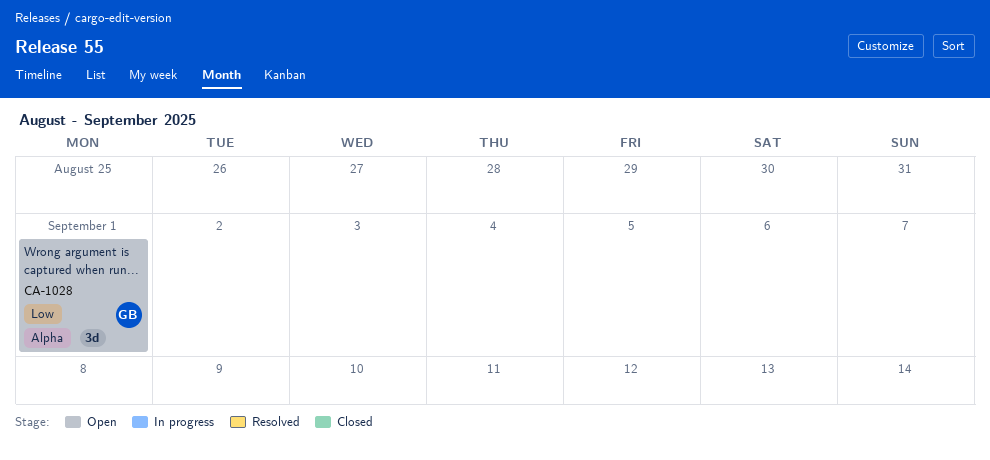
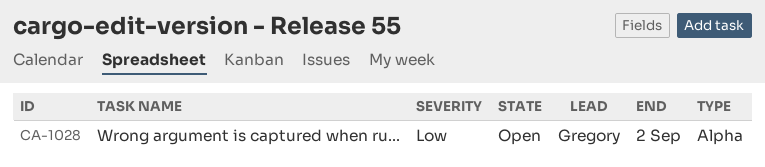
CA-1028, due: Sep 1 -> Sep 2

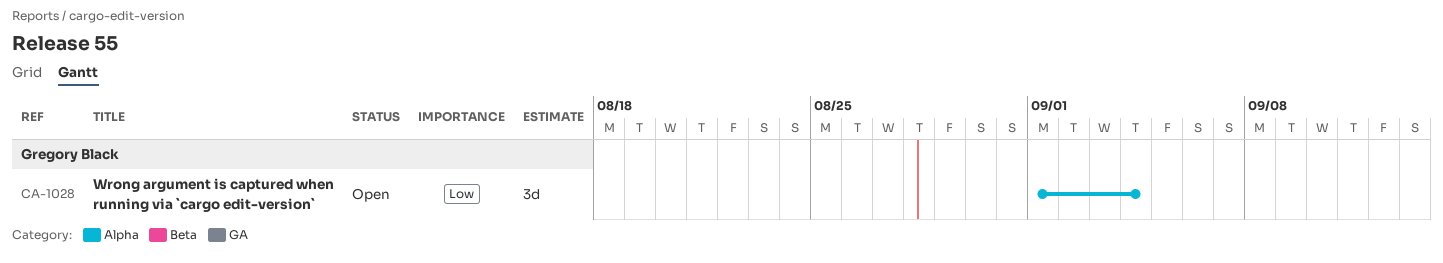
CA-1028, due: Sep 2 -> Sep 4

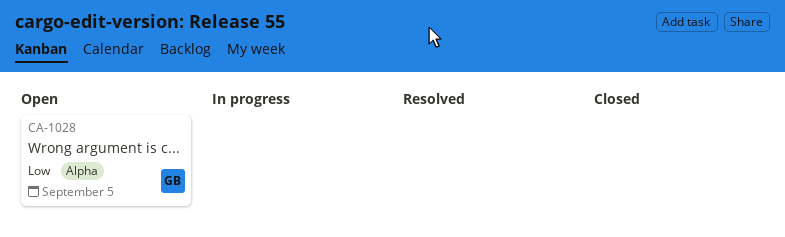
CA-1028, due: Sep 4 -> Sep 5

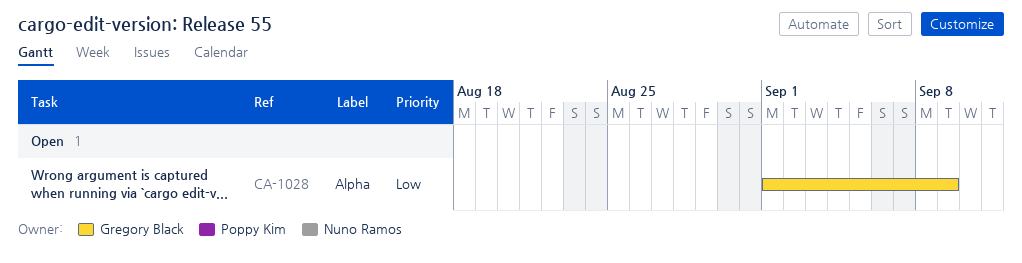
CA-1028, due: Sep 5 -> Sep 9

